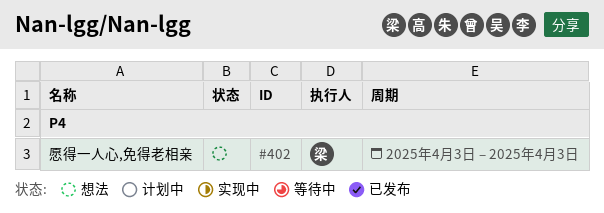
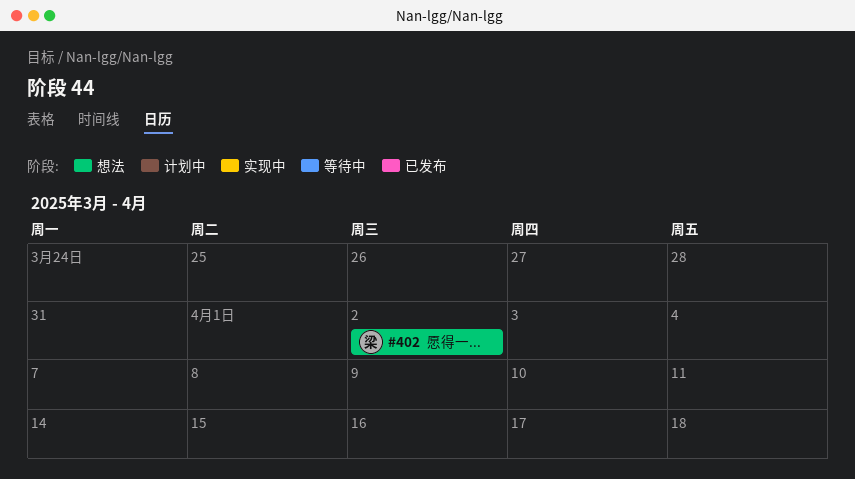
#402, start: Apr 3 -> Apr 2
#402, due: Apr 3 -> Apr 2

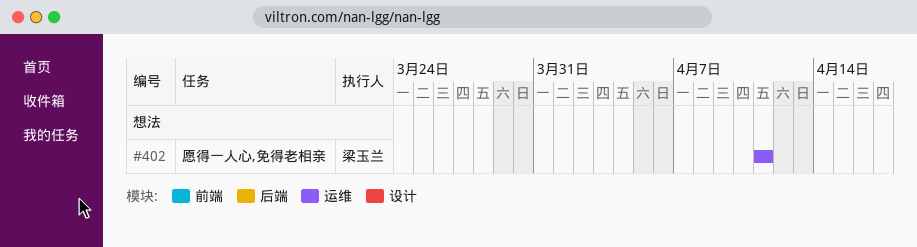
#402, start: Apr 2 -> Apr 11
#402, due: Apr 2 -> Apr 11

